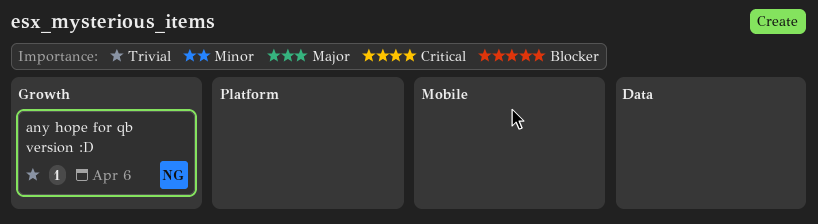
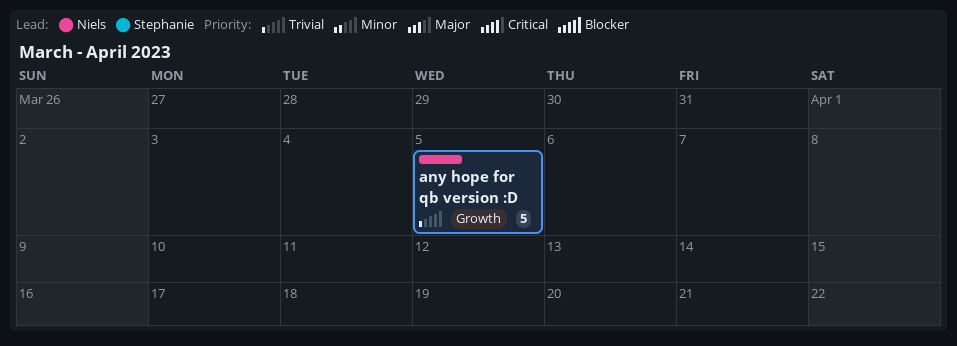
any hope for qb version :D, estimate: 1 -> 5
any hope for qb version :D, due: Apr 6 -> Apr 5

